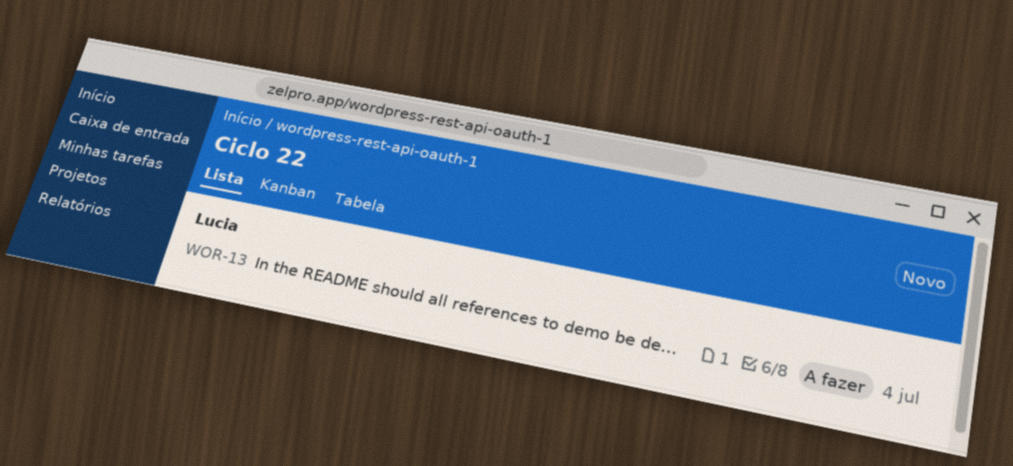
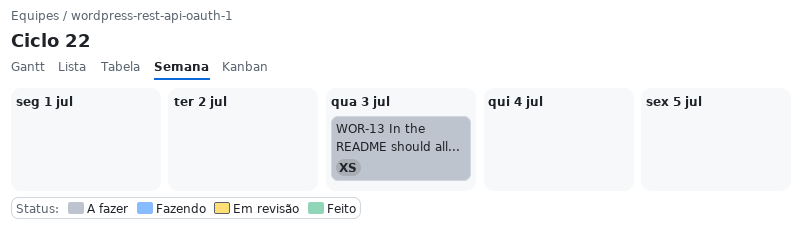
WOR-13, due: Jul 4 -> Jul 3

